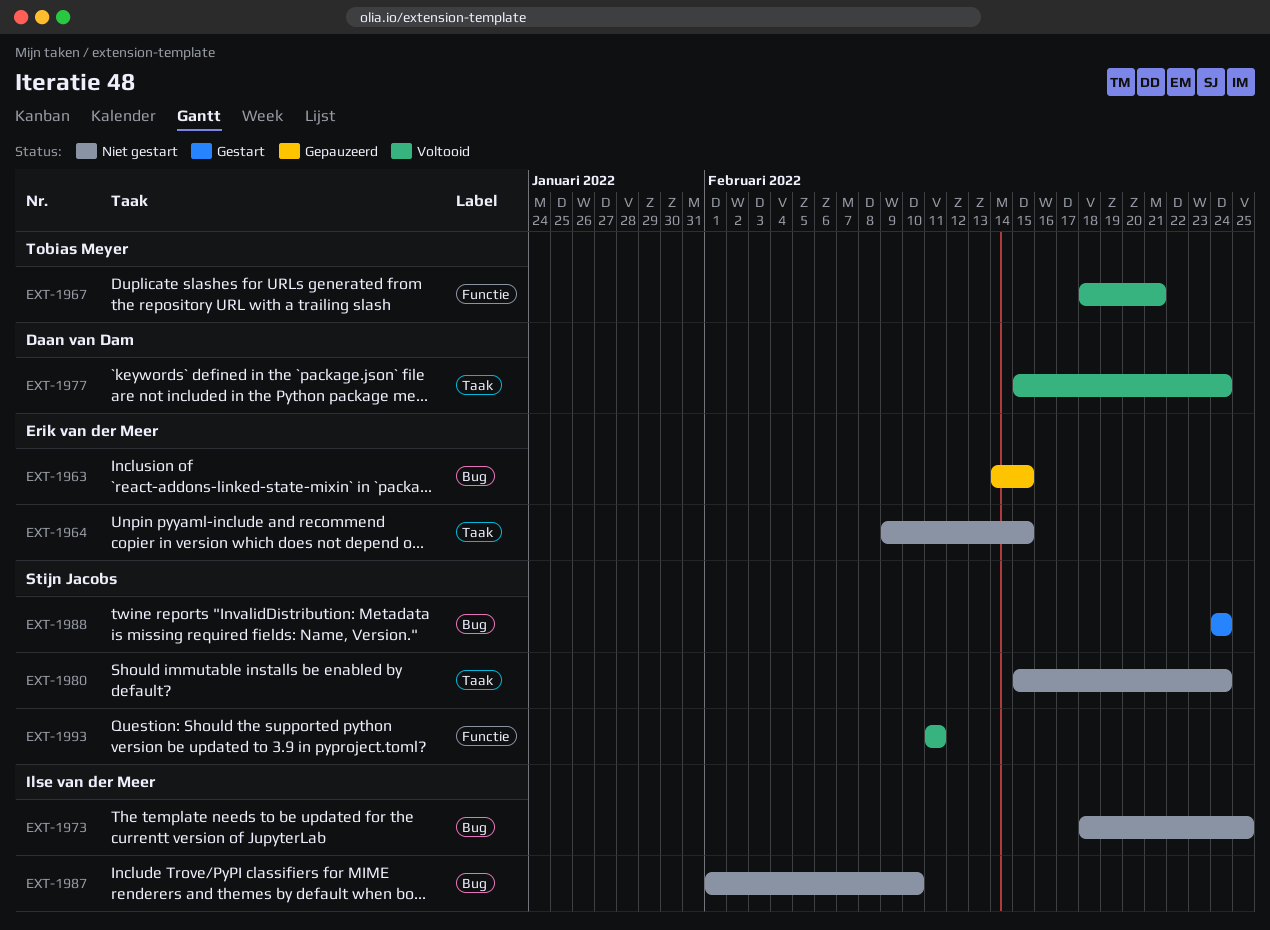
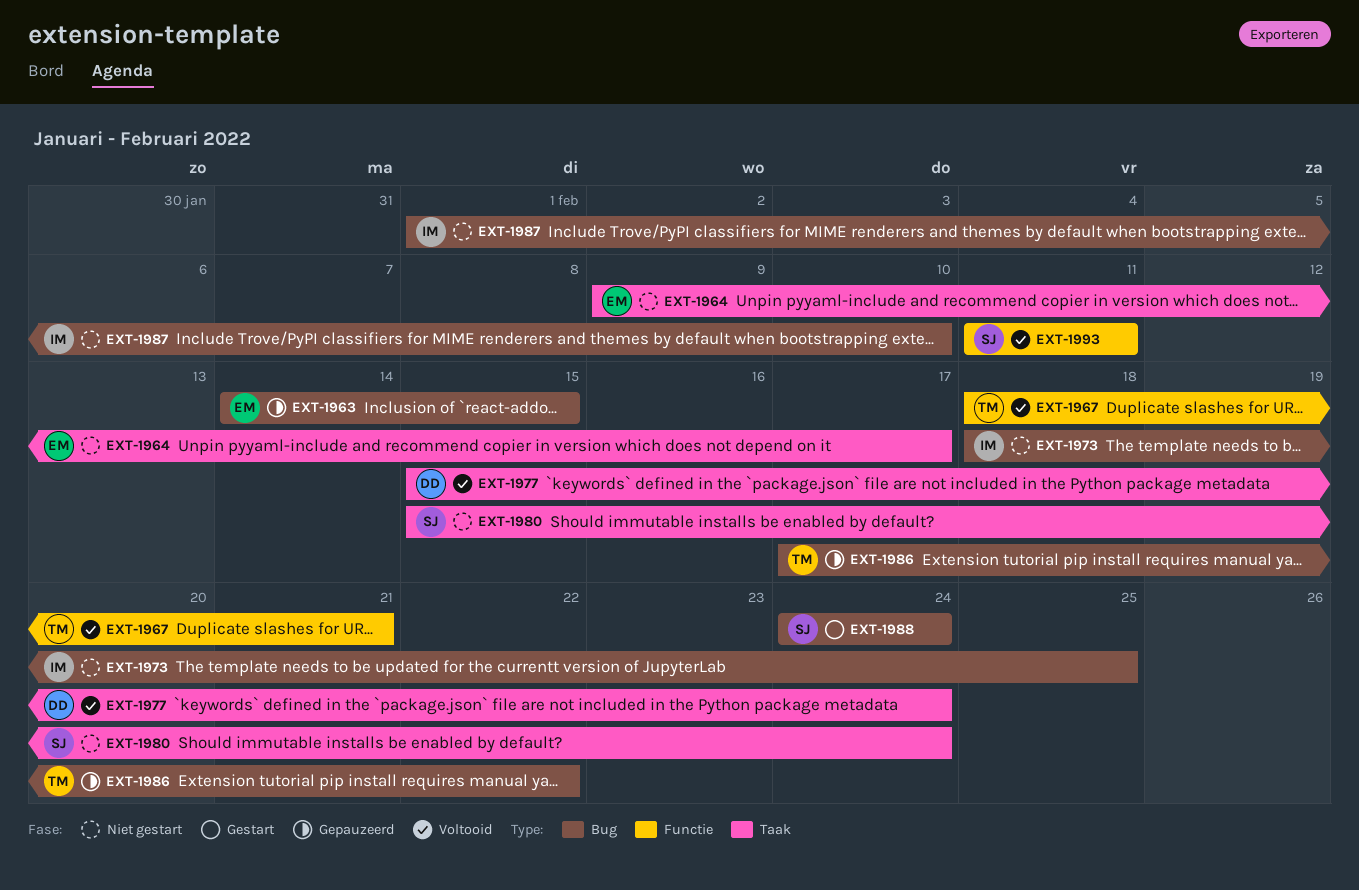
EXT-1964, due: Feb 15 -> Feb 17
EXT-1986: none -> present

